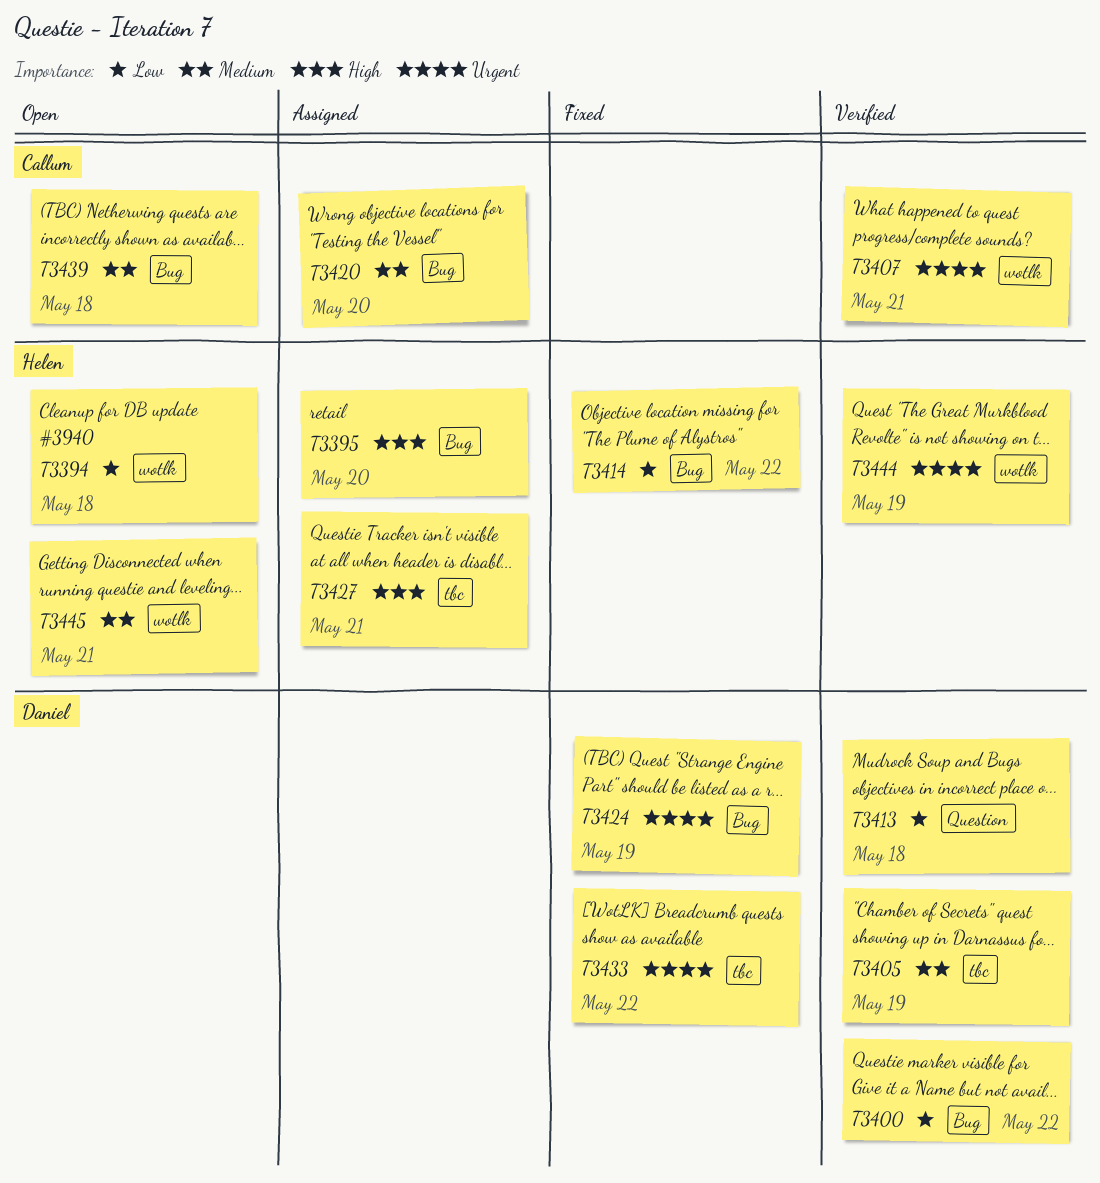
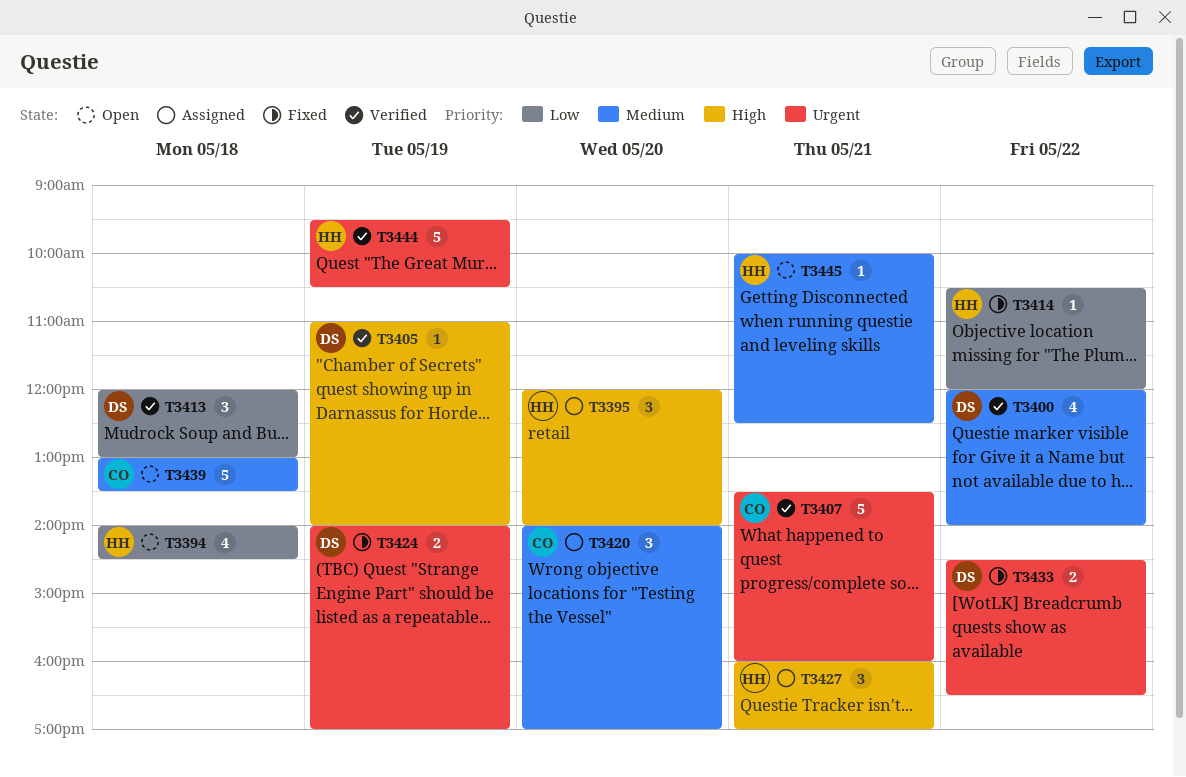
T3400, priority: Low -> Medium
T3405, priority: Medium -> High

